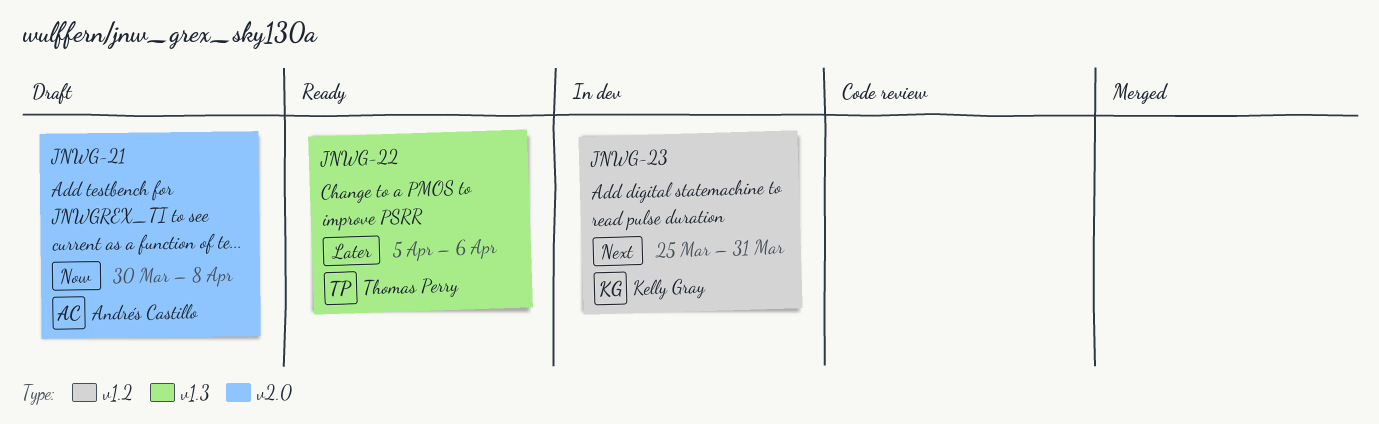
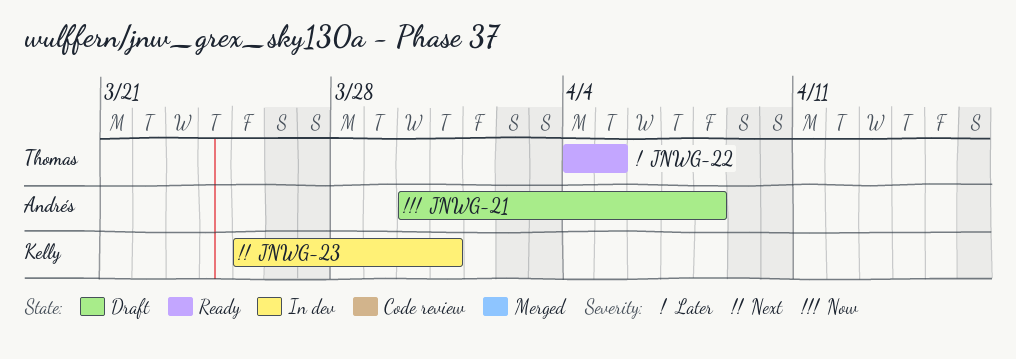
JNWG-22, start: Apr 5 -> Apr 4
JNWG-22, due: Apr 6 -> Apr 5

